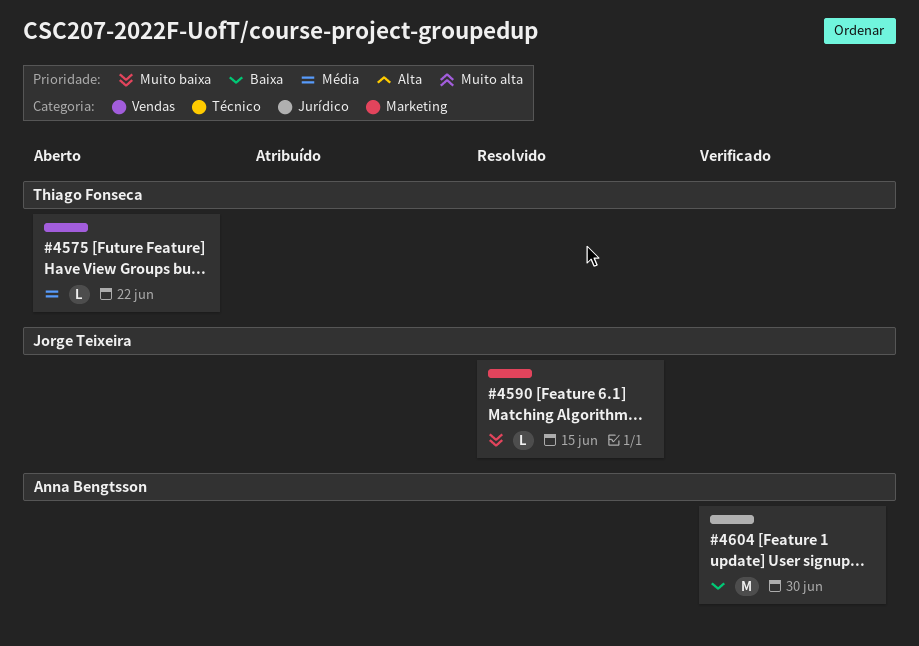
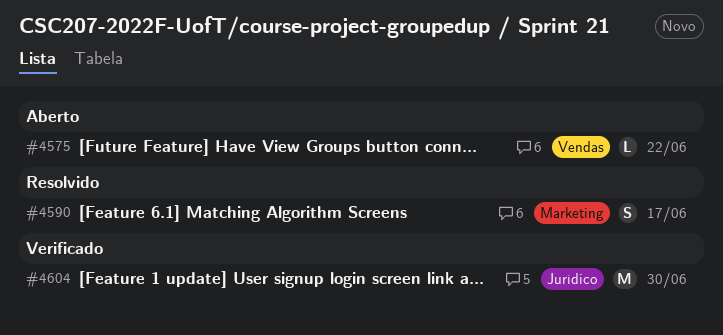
#4590, estimate: L -> S
#4590, due: Jun 15 -> Jun 17

